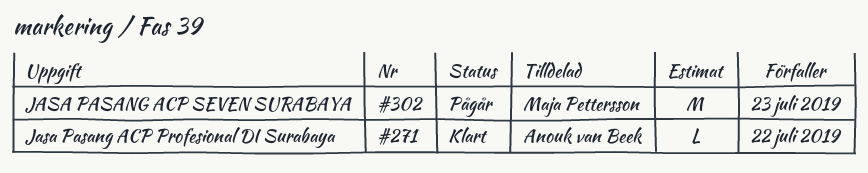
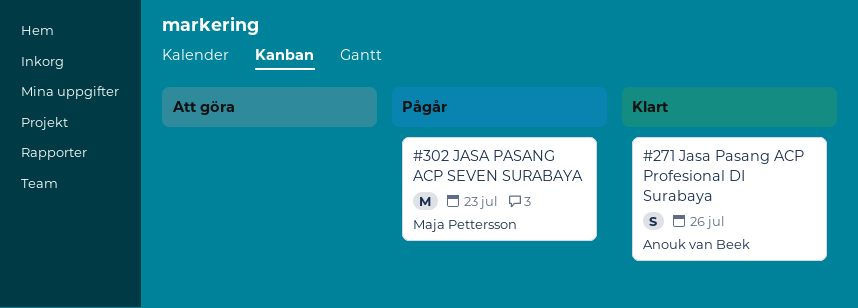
#271, estimate: L -> S
#271, due: Jul 22 -> Jul 26

